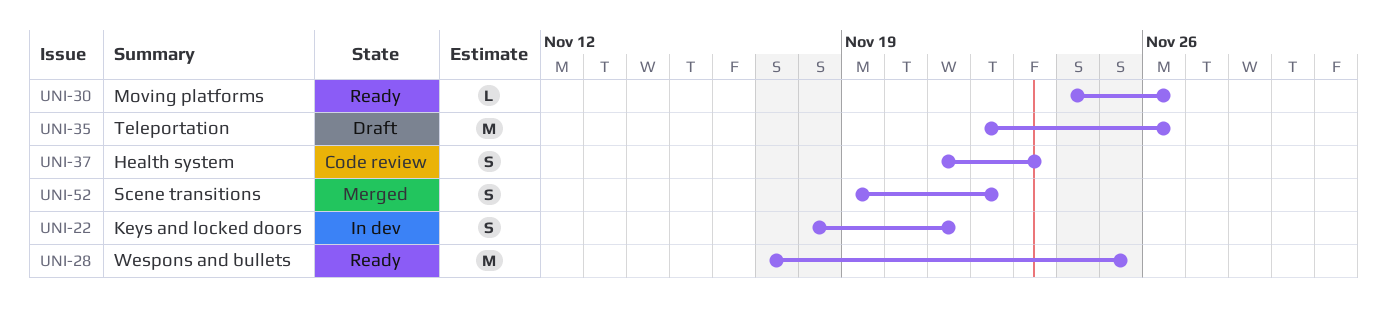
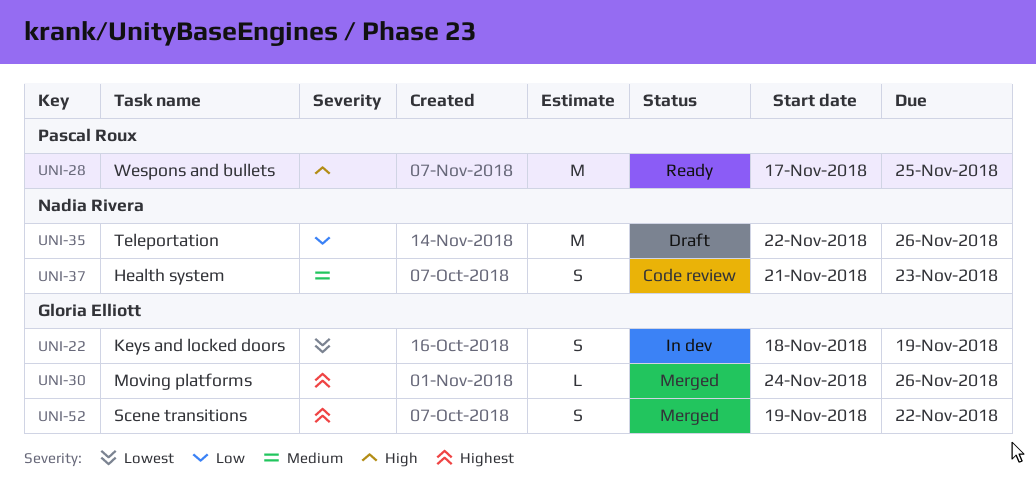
UNI-22, due: Nov 21 -> Nov 19
UNI-30, status: Ready -> Merged

